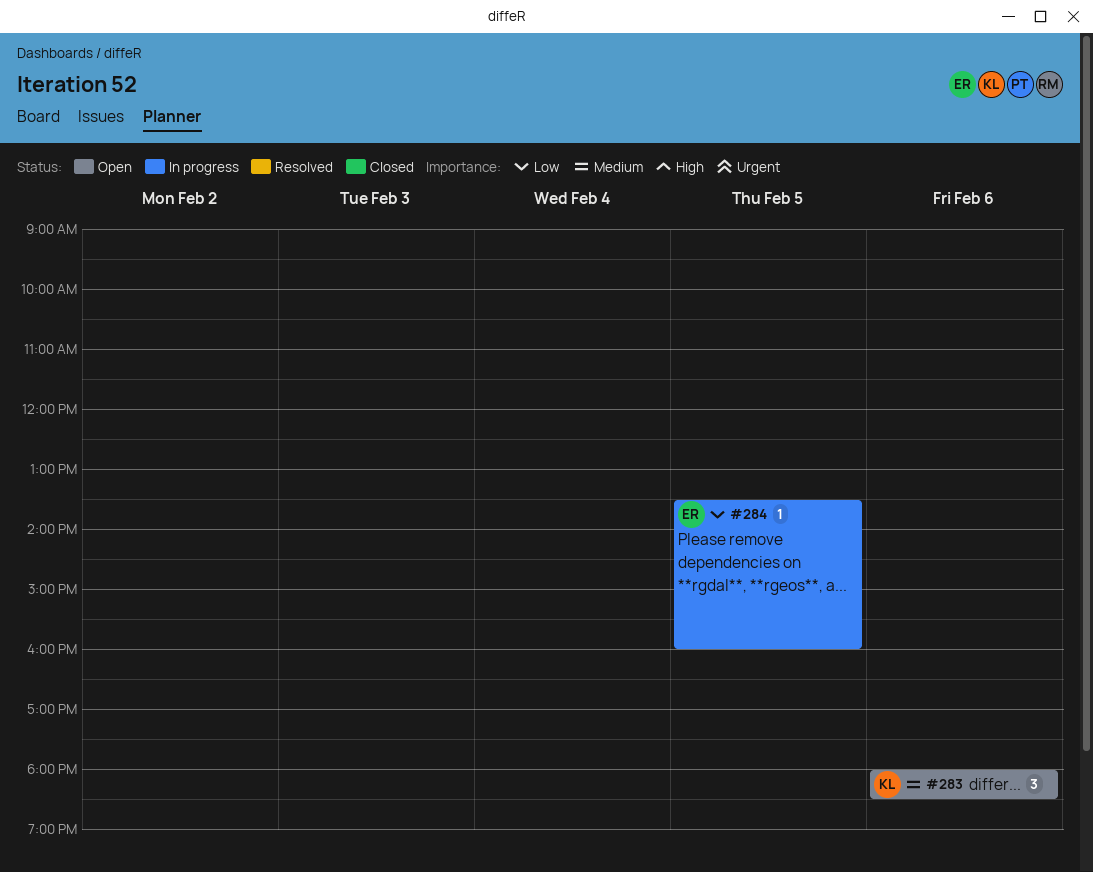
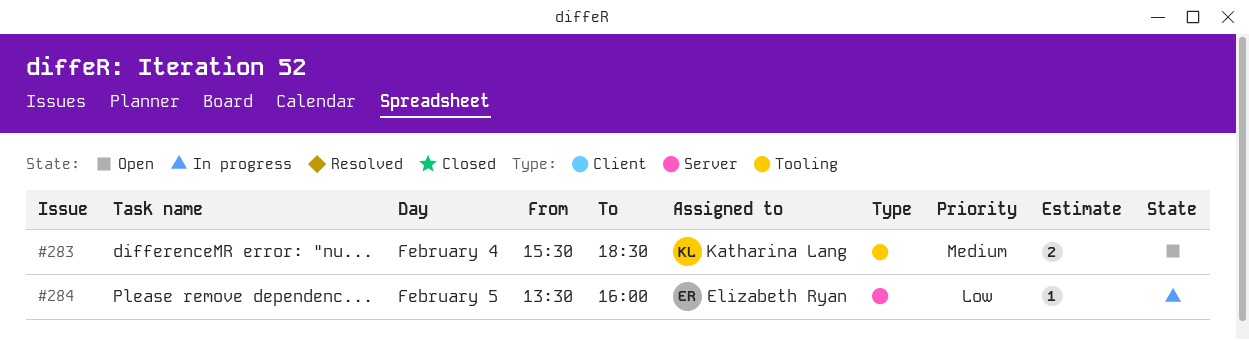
#283, estimate: 3 -> 2
#283, day: Feb 6 -> Feb 4
#283, begins: 18:00 -> 15:30

